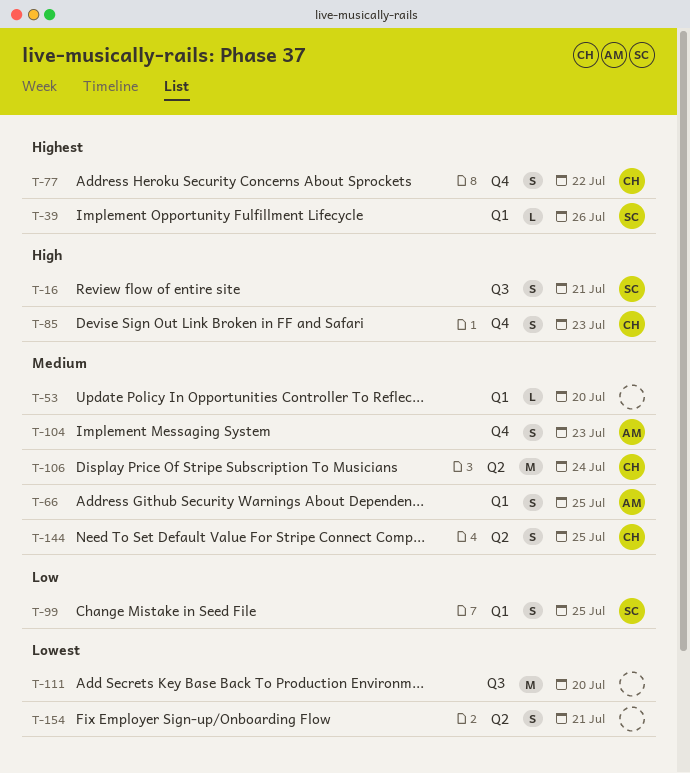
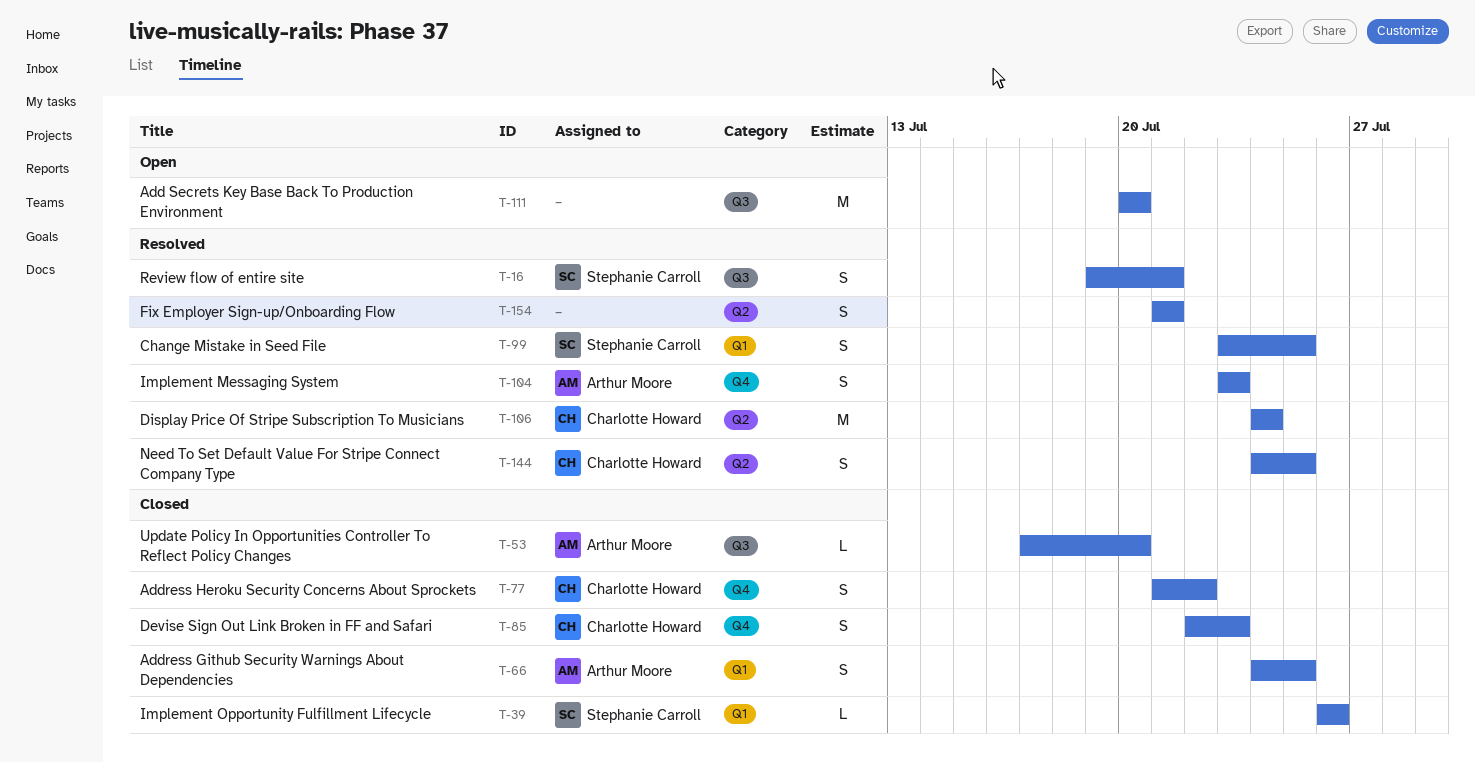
T-53, owner: none -> Arthur Moore
T-53, label: Q1 -> Q3

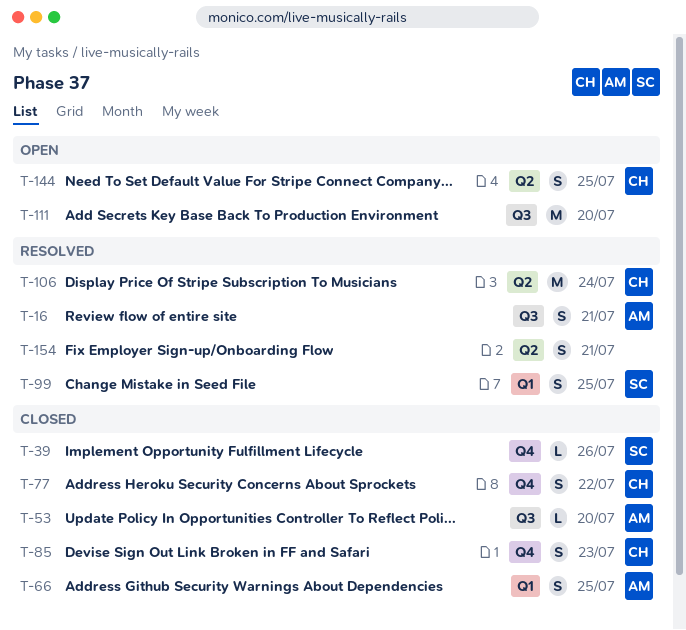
T-16, owner: Stephanie Carroll -> Arthur Moore
T-39, label: Q1 -> Q4
T-104: present -> none
T-144, status: Resolved -> Open

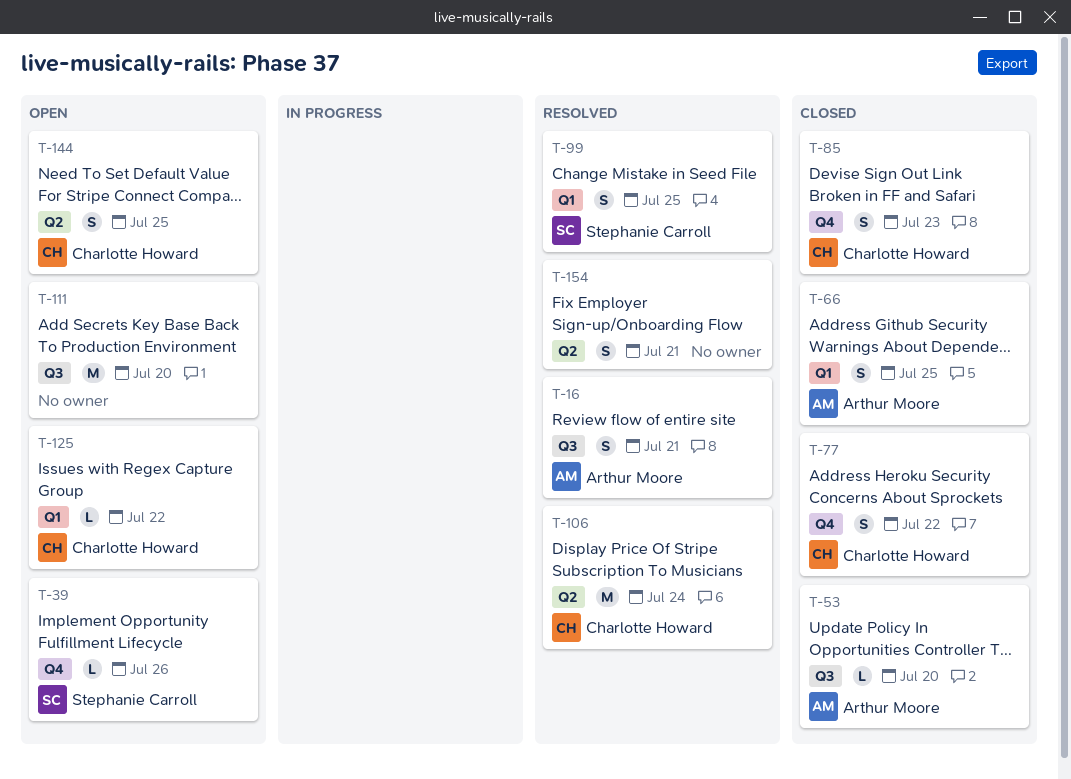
T-39, status: Closed -> Open
T-125: none -> present

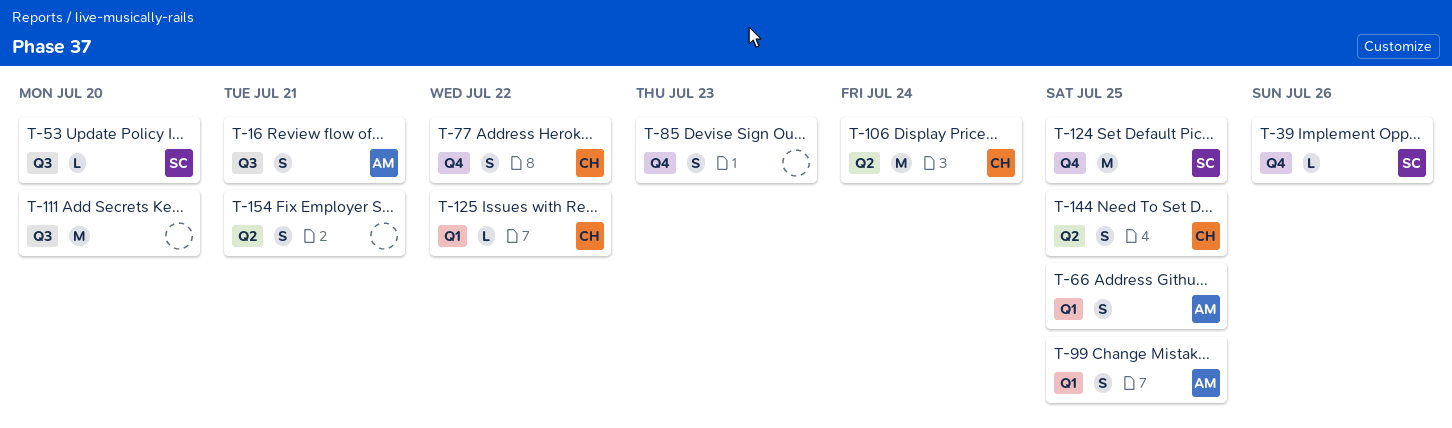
T-53, owner: Arthur Moore -> Stephanie Carroll
T-85, owner: Charlotte Howard -> none
T-99, owner: Stephanie Carroll -> Arthur Moore
T-124: none -> present

